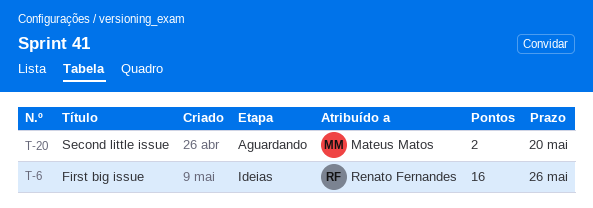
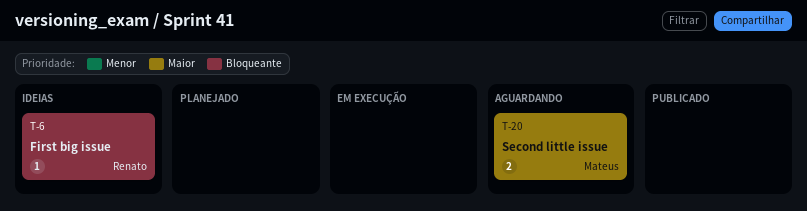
T-6, estimate: 16 -> 1

